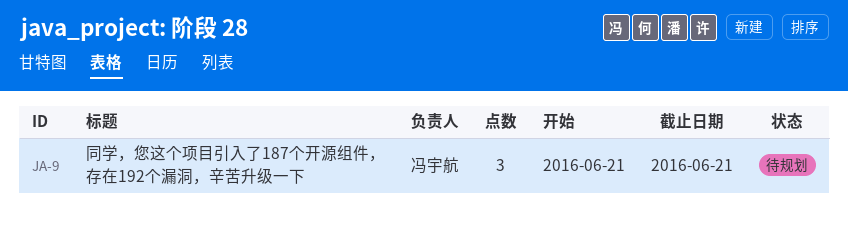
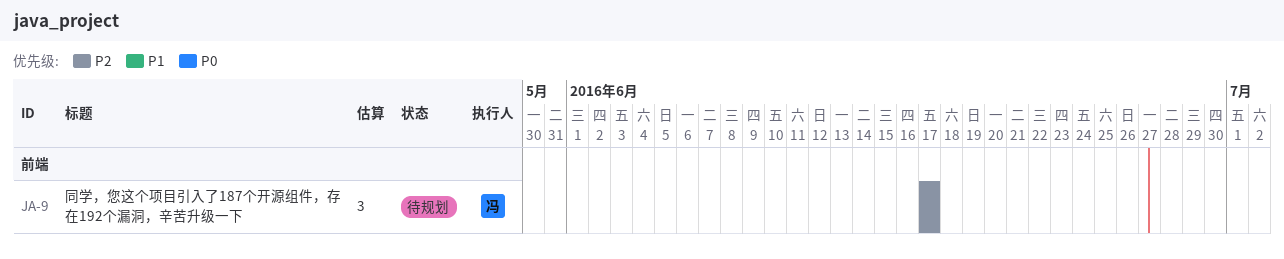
JA-9, start: Jun 21 -> Jun 17
JA-9, due: Jun 21 -> Jun 17

